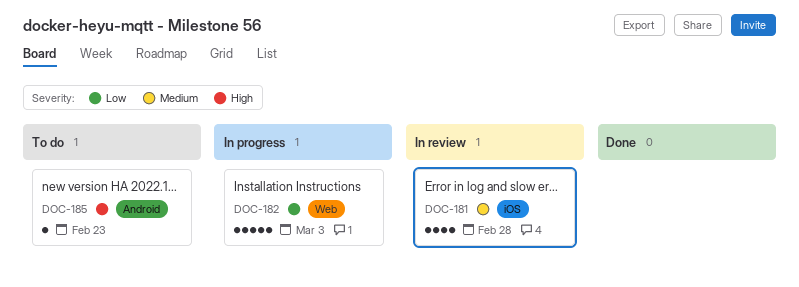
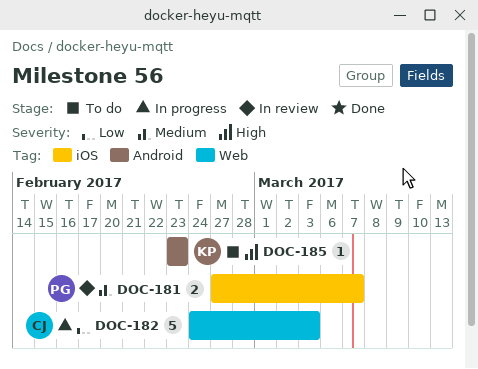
DOC-181, estimate: 4 -> 2
DOC-181, due: Feb 28 -> Mar 7

